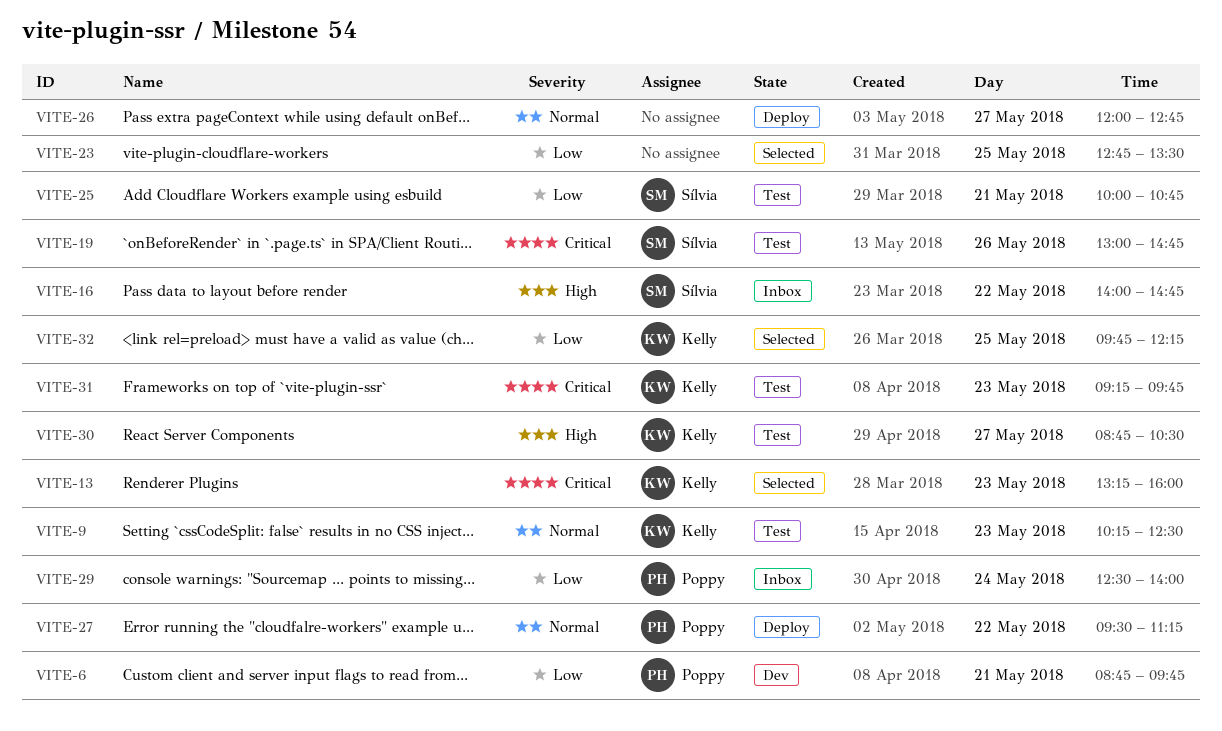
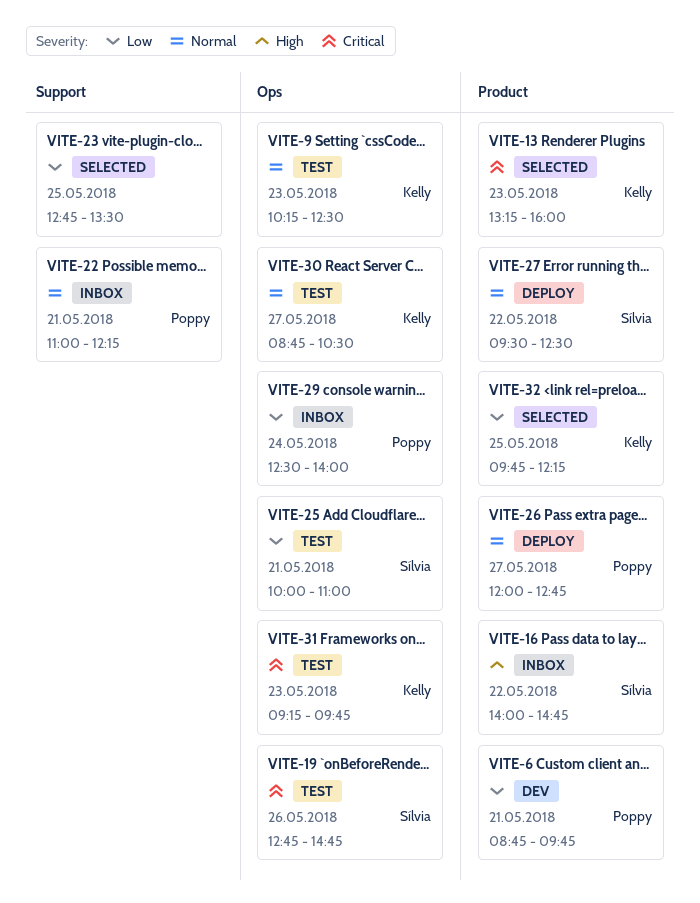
VITE-19, begins: 13:00 -> 12:45
VITE-22: none -> present
VITE-25, ends: 10:45 -> 11:00
VITE-26, owner: none -> Poppy
VITE-27, owner: Poppy -> Sílvia
VITE-27, ends: 11:15 -> 12:30
VITE-30, priority: High -> Normal

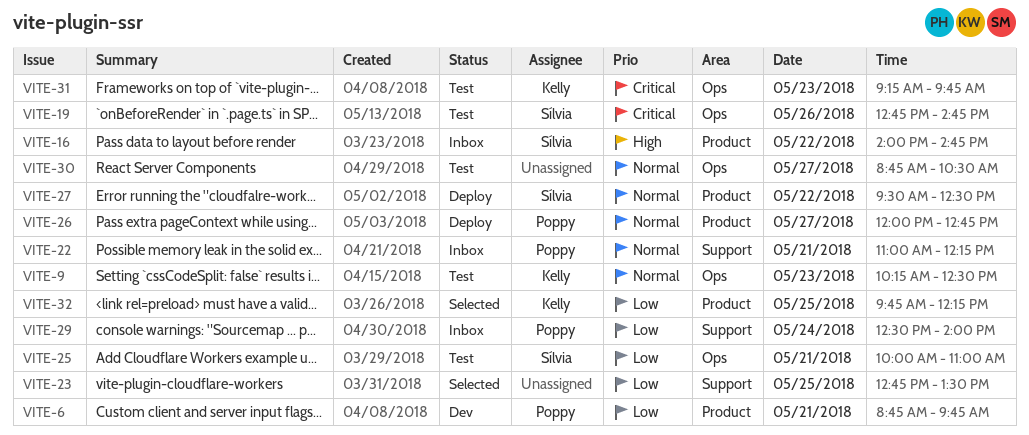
VITE-13: present -> none
VITE-29, label: Ops -> Support
VITE-30, owner: Kelly -> none

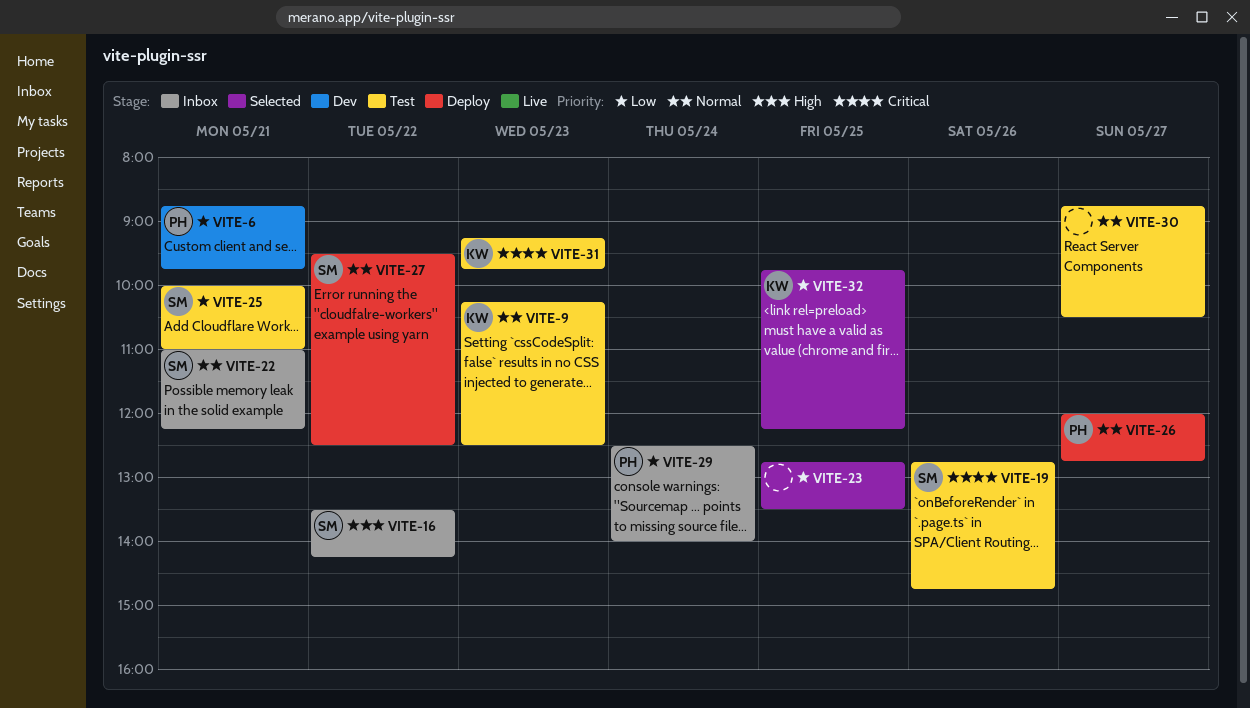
VITE-16, begins: 14:00 -> 13:30
VITE-16, ends: 14:45 -> 14:15
VITE-22, owner: Poppy -> Sílvia

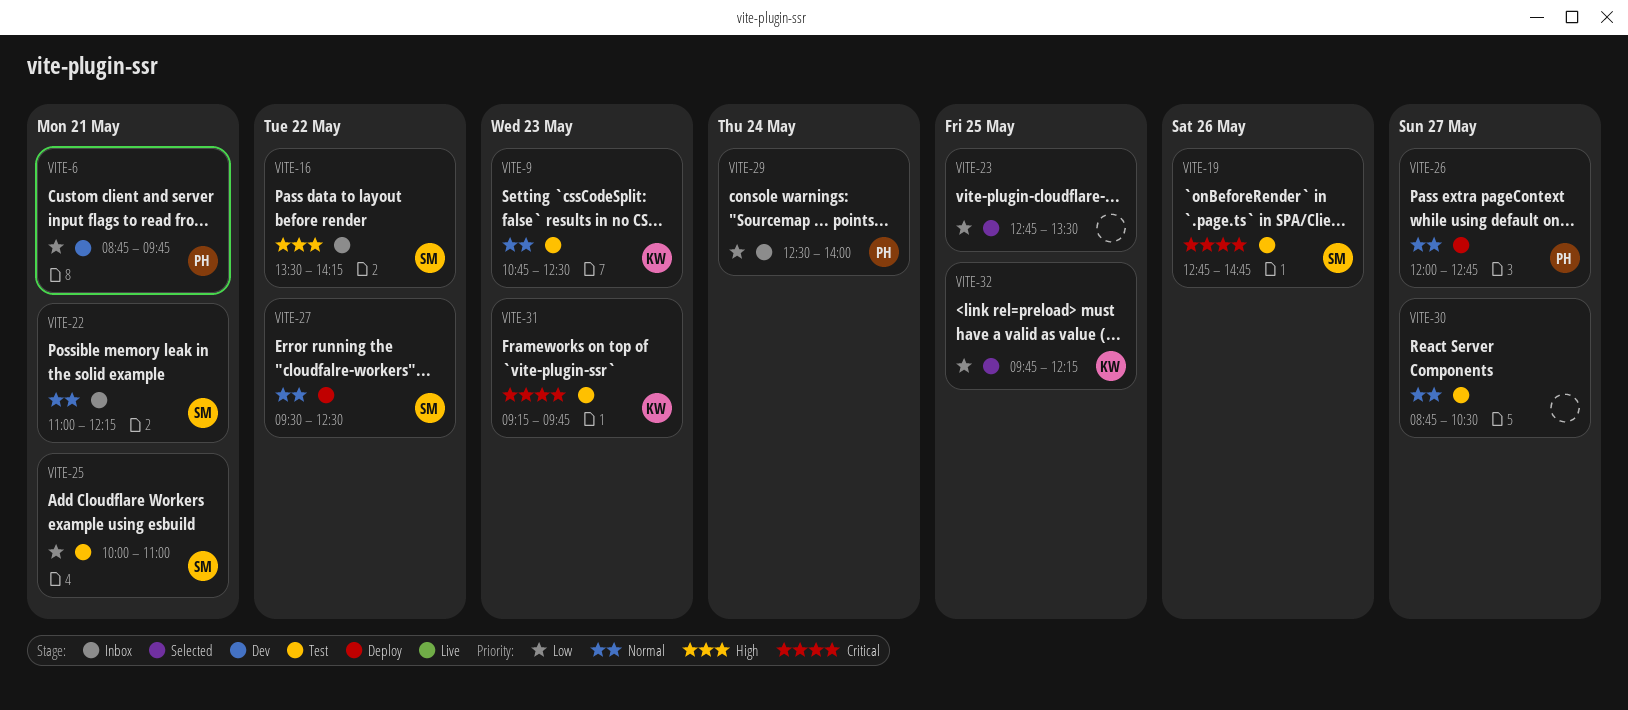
VITE-9, begins: 10:15 -> 10:45

